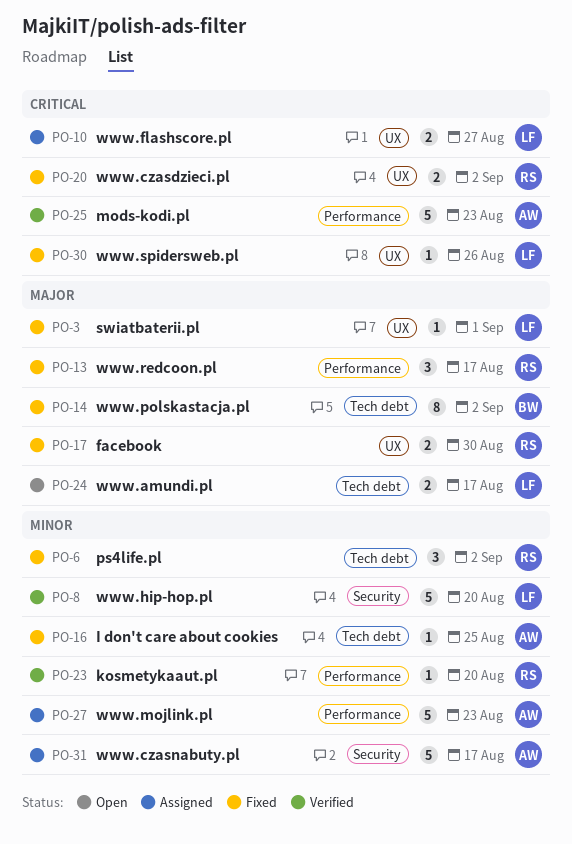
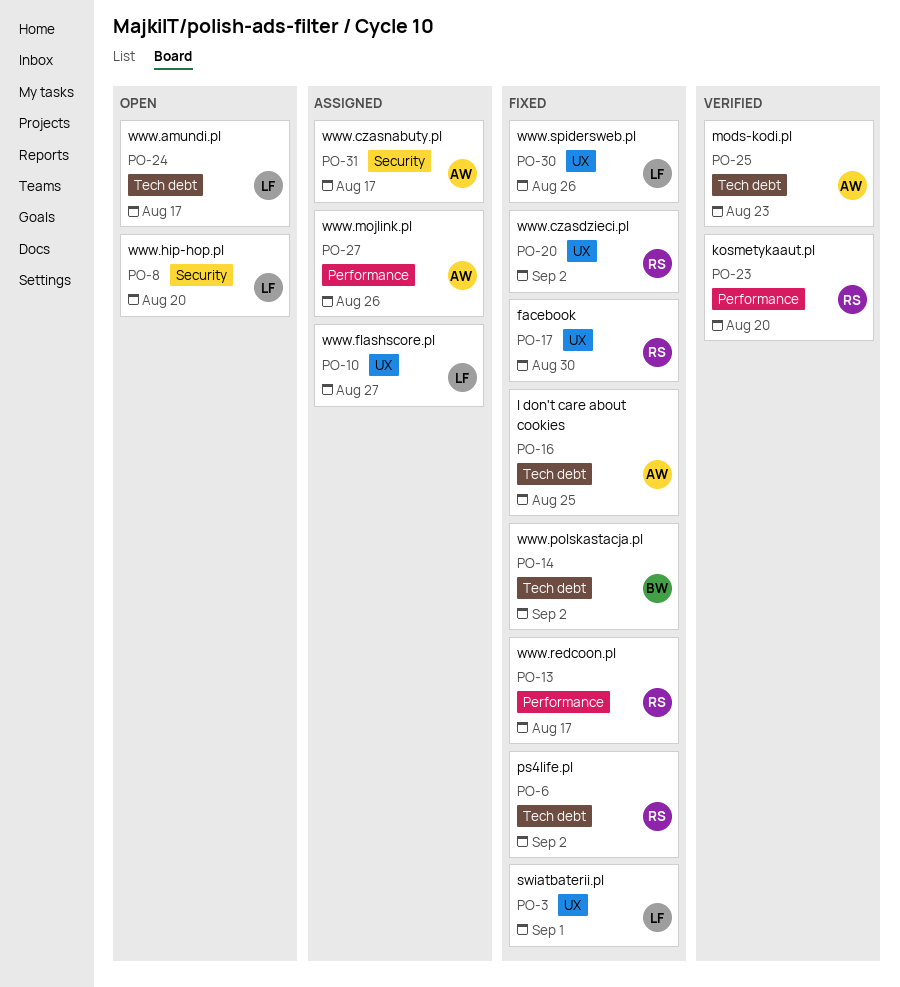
PO-8, status: Verified -> Open
PO-25, label: Performance -> Tech debt
PO-27, due: Aug 23 -> Aug 26

